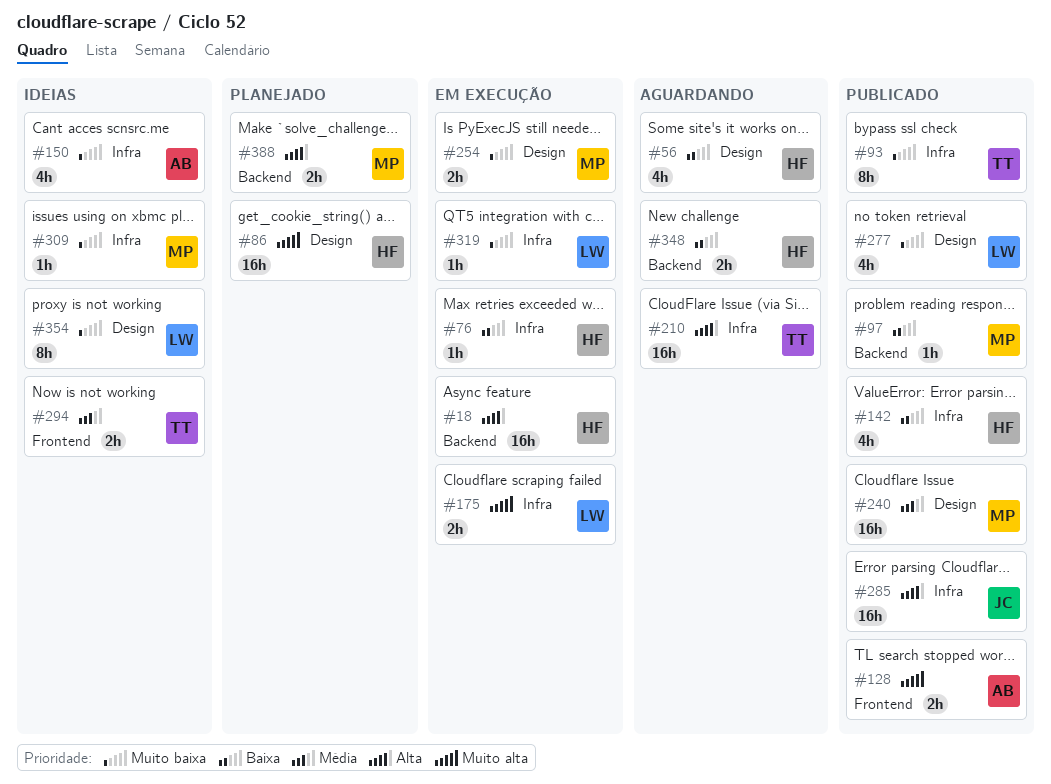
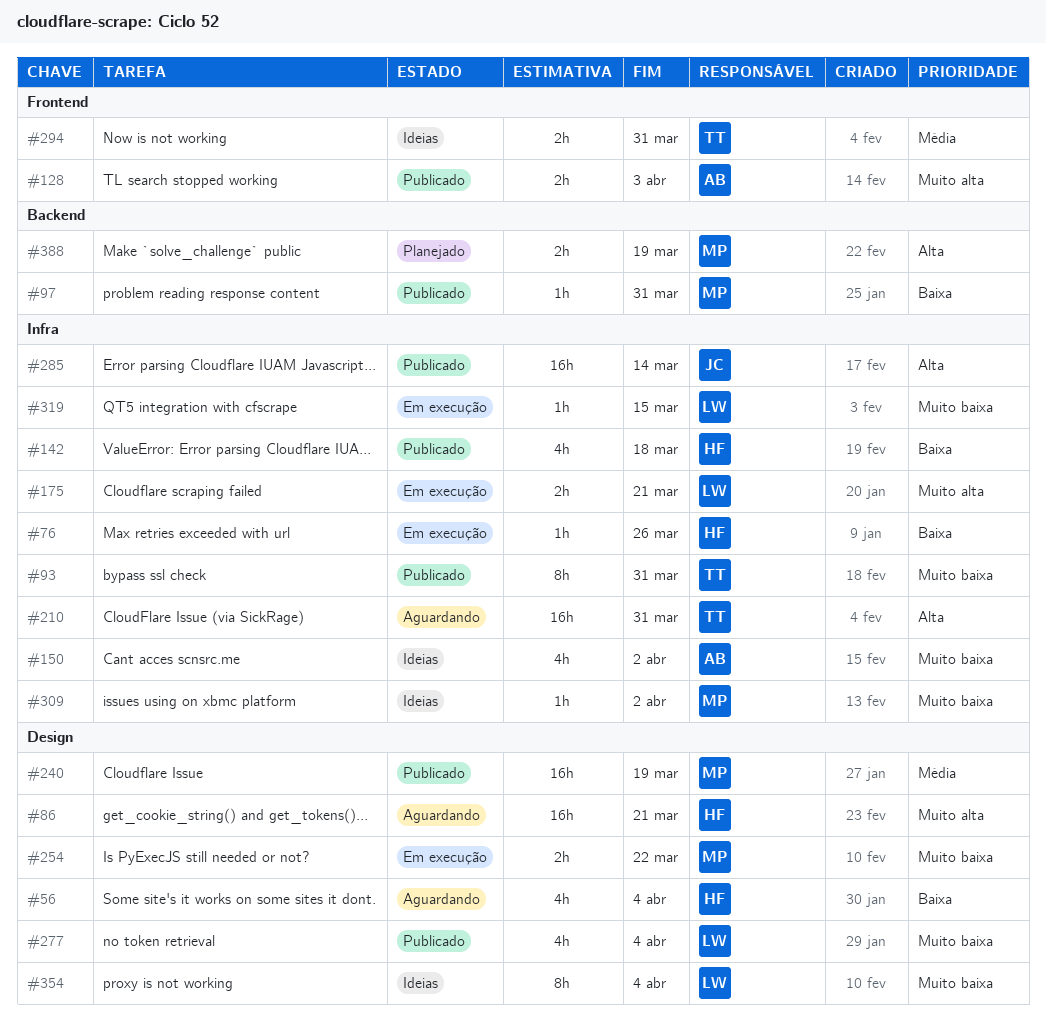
#18: present -> none
#86, status: Planejado -> Aguardando
#348: present -> none

